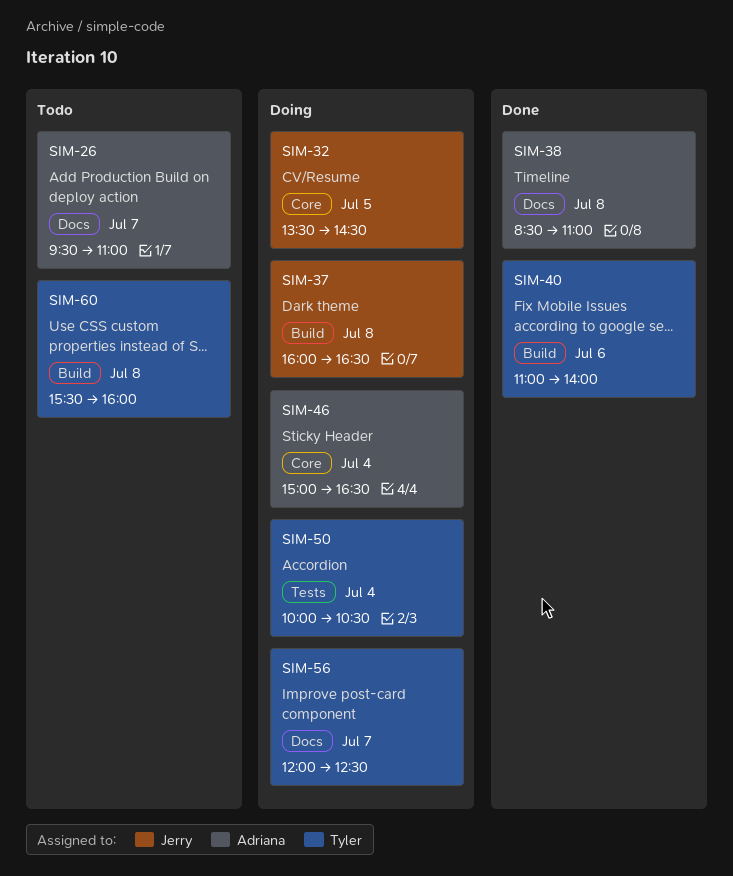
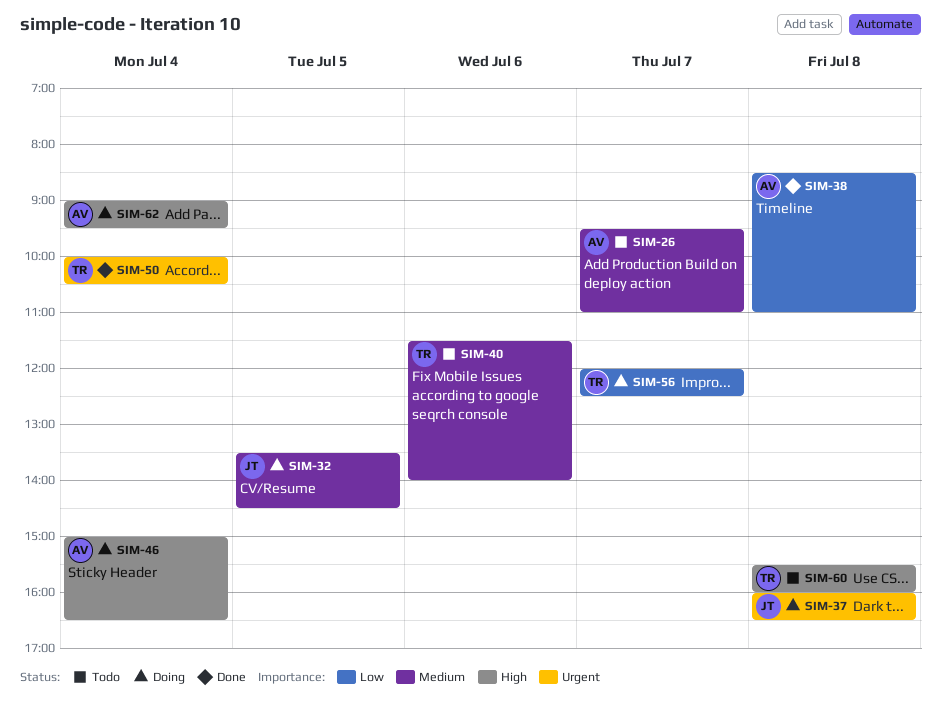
SIM-40, status: Done -> Todo
SIM-40, begins: 11:00 -> 11:30
SIM-50, status: Doing -> Done
SIM-62: none -> present

